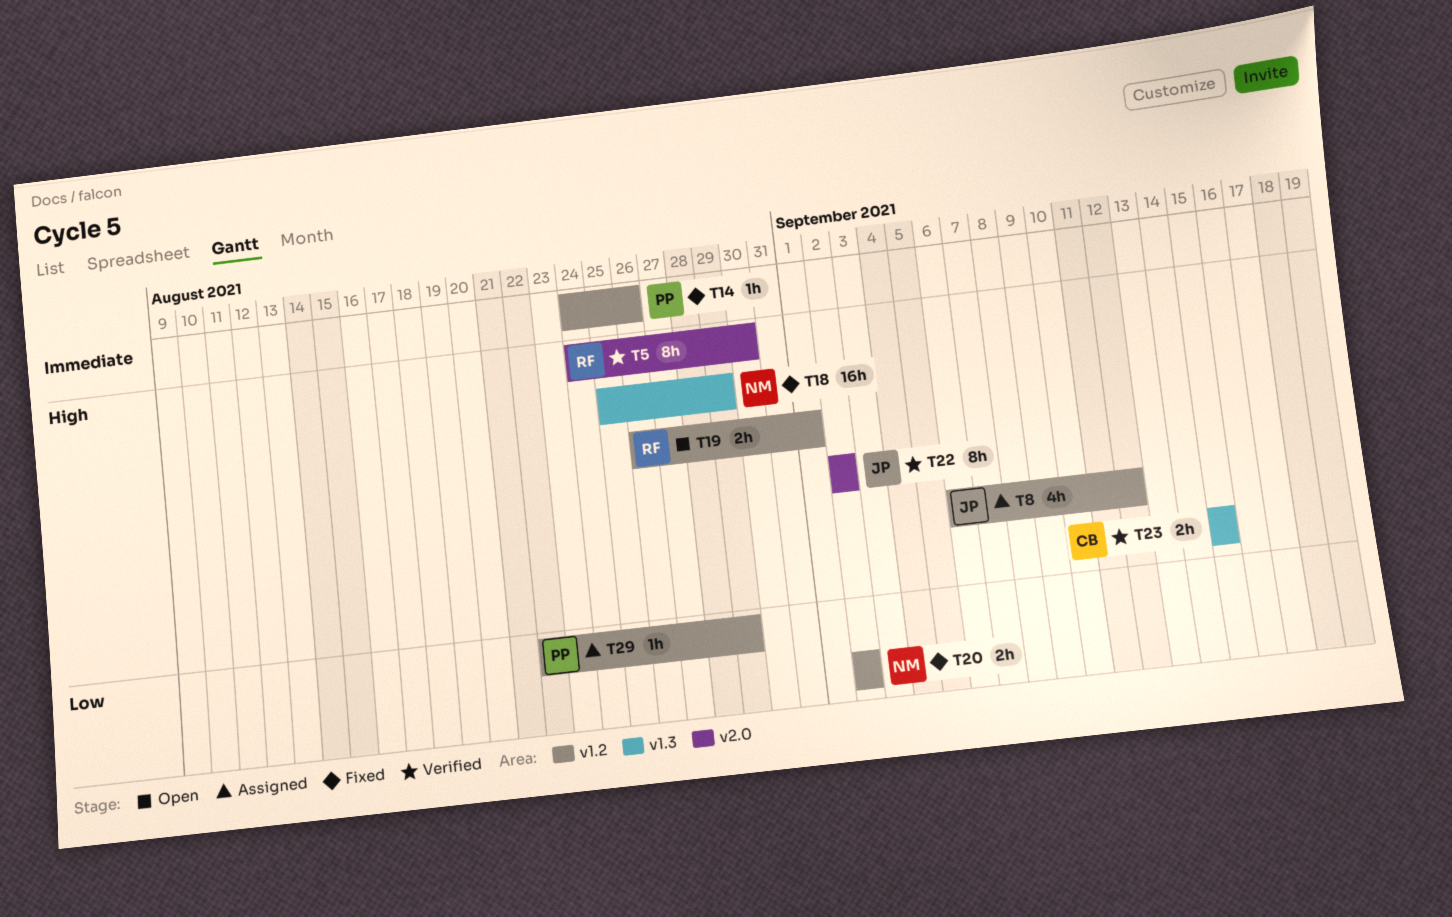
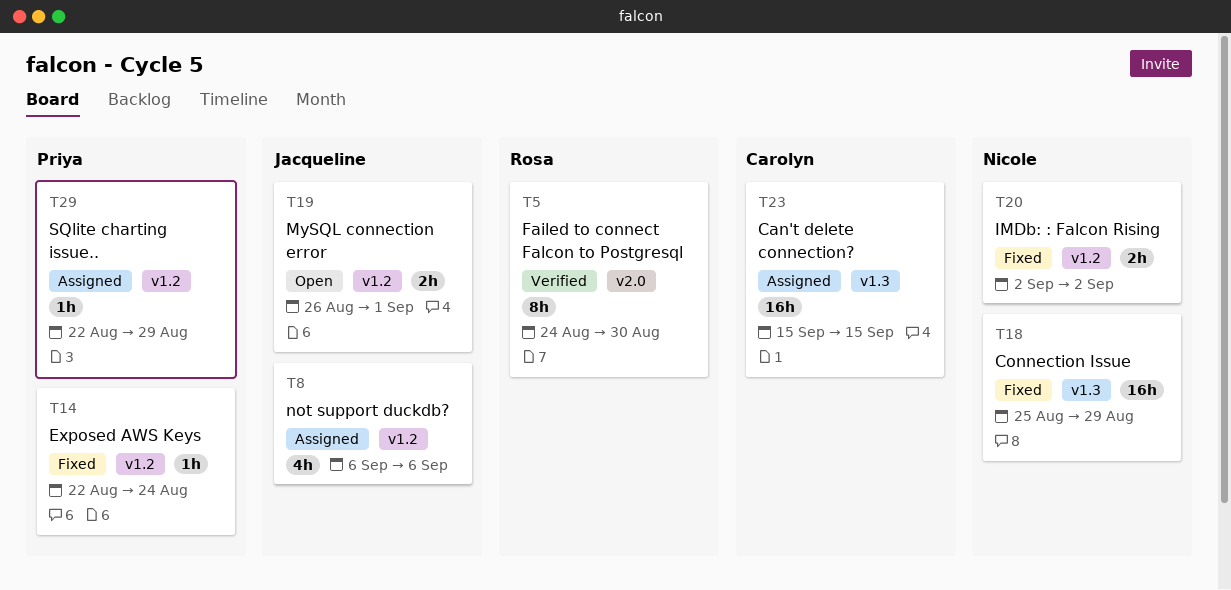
T8, due: Sep 12 -> Sep 6
T14, start: Aug 24 -> Aug 22
T14, due: Aug 26 -> Aug 24
T19, owner: Rosa -> Jacqueline
T22: present -> none
T23, status: Verified -> Assigned
T23, estimate: 2h -> 16h

